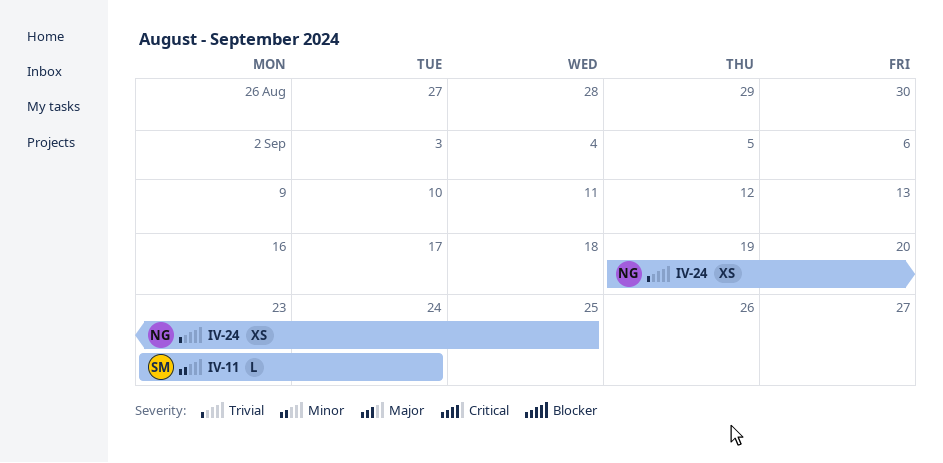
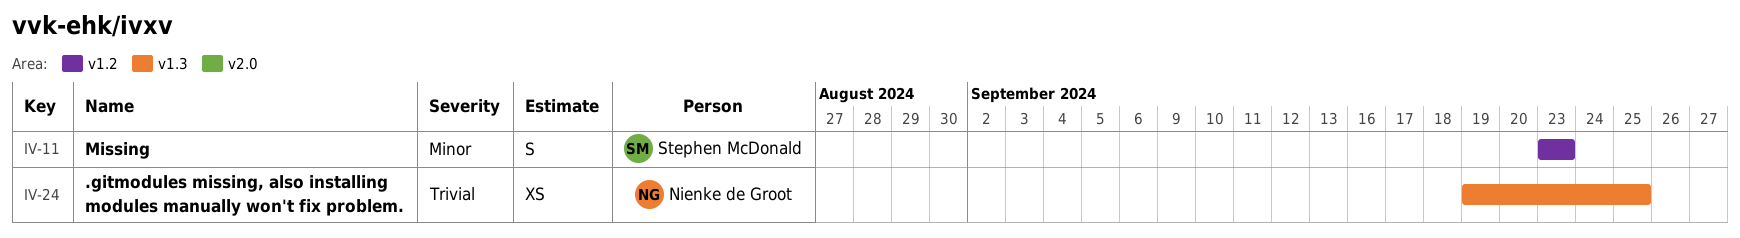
IV-11, estimate: L -> S
IV-11, due: Sep 24 -> Sep 23

